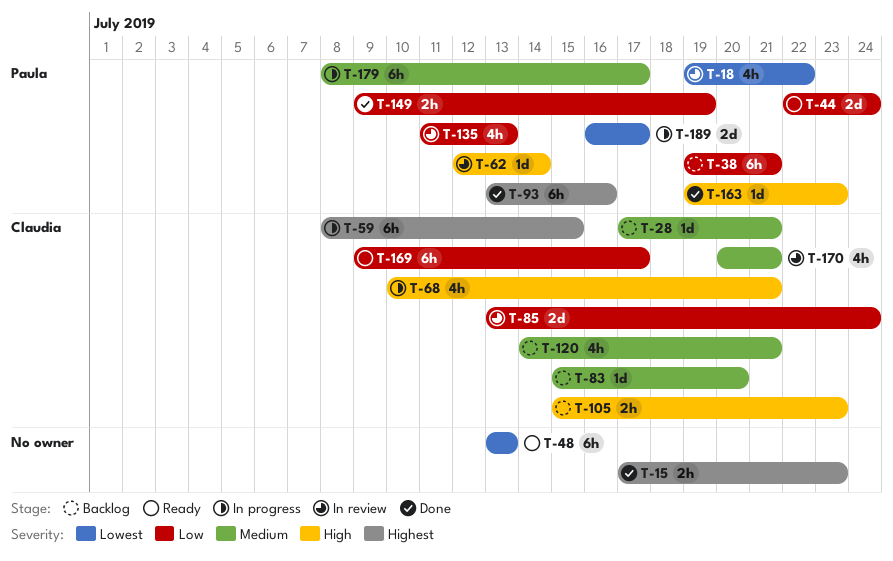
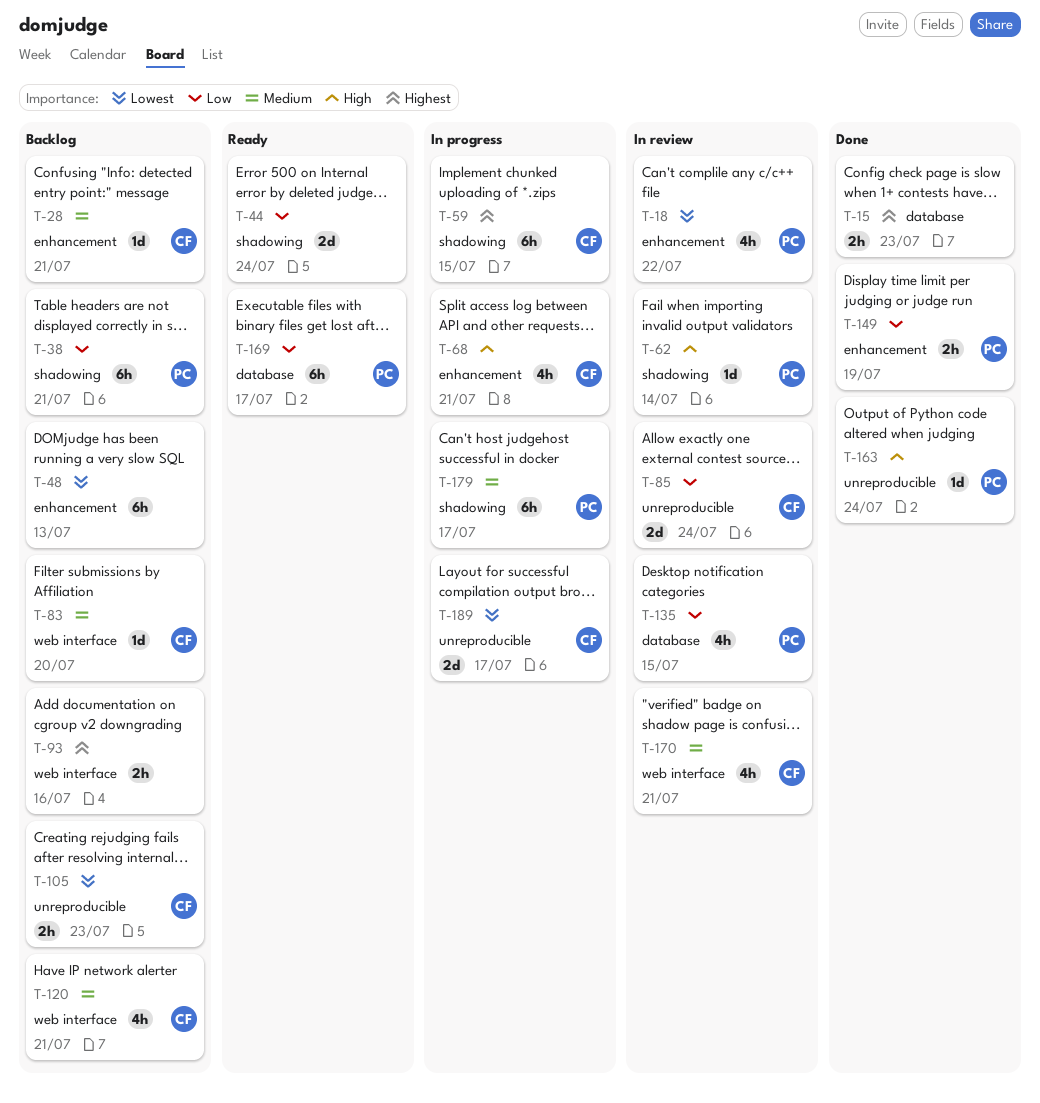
T-44, owner: Paula -> none
T-48, status: Ready -> Backlog
T-93, status: Done -> Backlog
T-93, owner: Paula -> none
T-93, estimate: 6h -> 2h
T-105, priority: High -> Lowest
T-135, due: Jul 13 -> Jul 15
T-163, due: Jul 23 -> Jul 24
T-169, owner: Claudia -> Paula
T-189, owner: Paula -> Claudia

